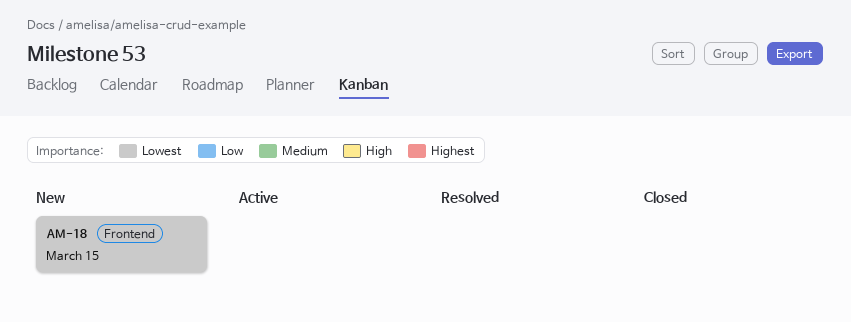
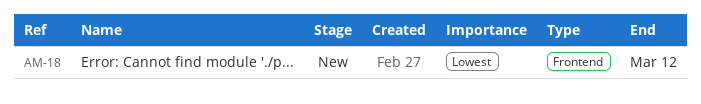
AM-18, due: Mar 15 -> Mar 12

